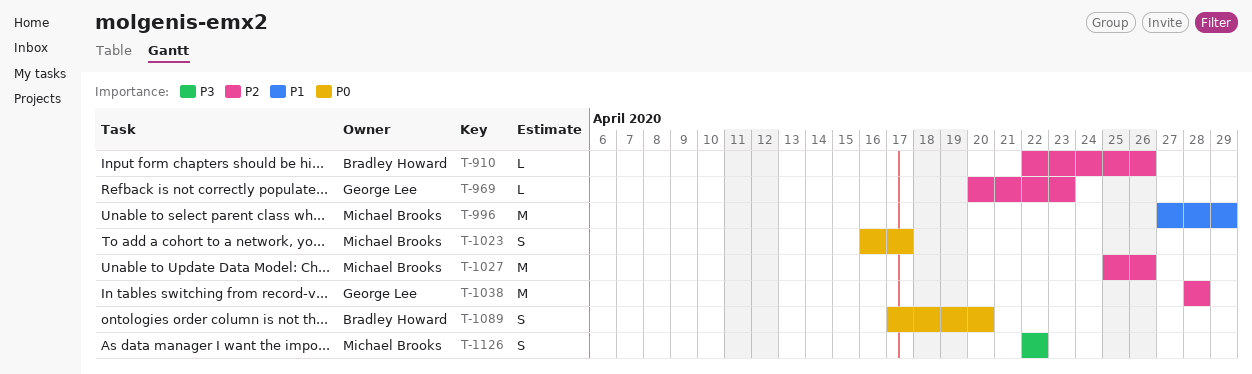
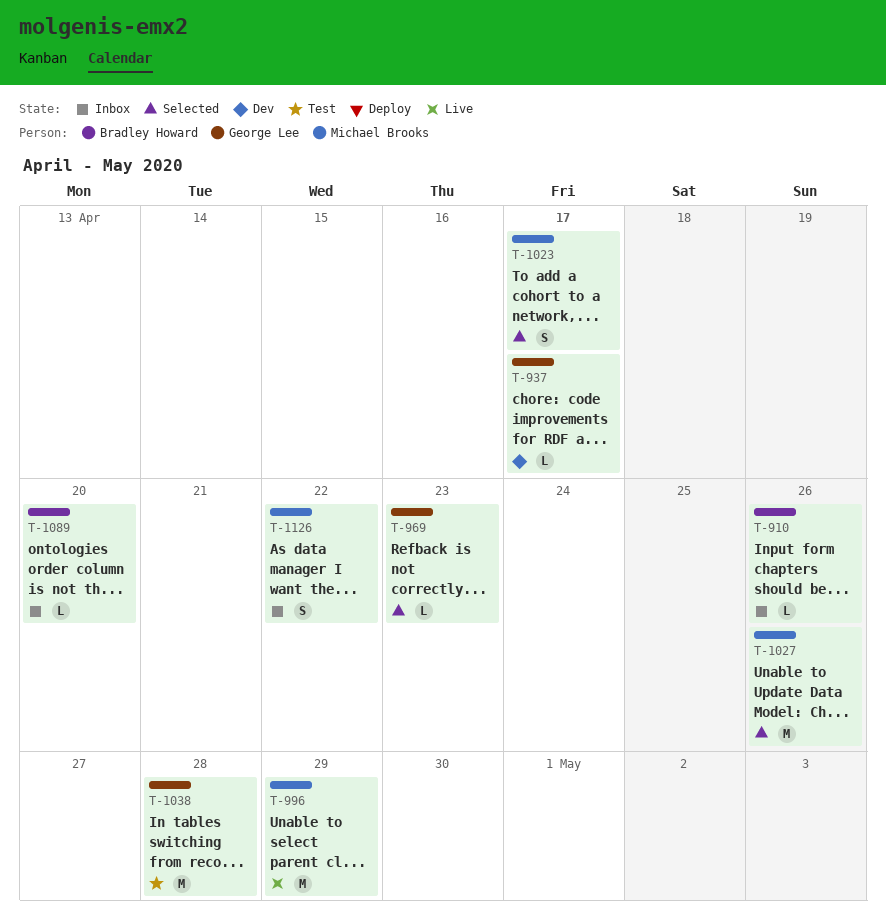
T-937: none -> present
T-1089, estimate: S -> L

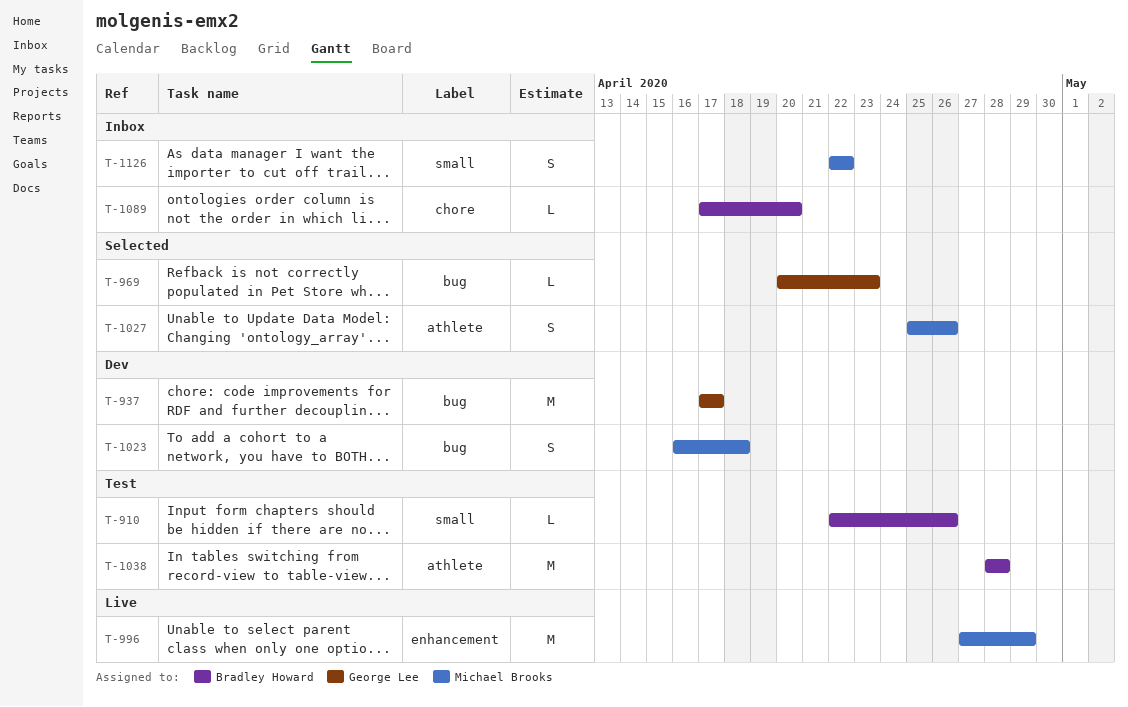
T-910, status: Inbox -> Test
T-937, estimate: L -> M
T-1023, status: Selected -> Dev
T-1023, due: Apr 17 -> Apr 18
T-1027, estimate: M -> S
T-1038, owner: George Lee -> Bradley Howard

